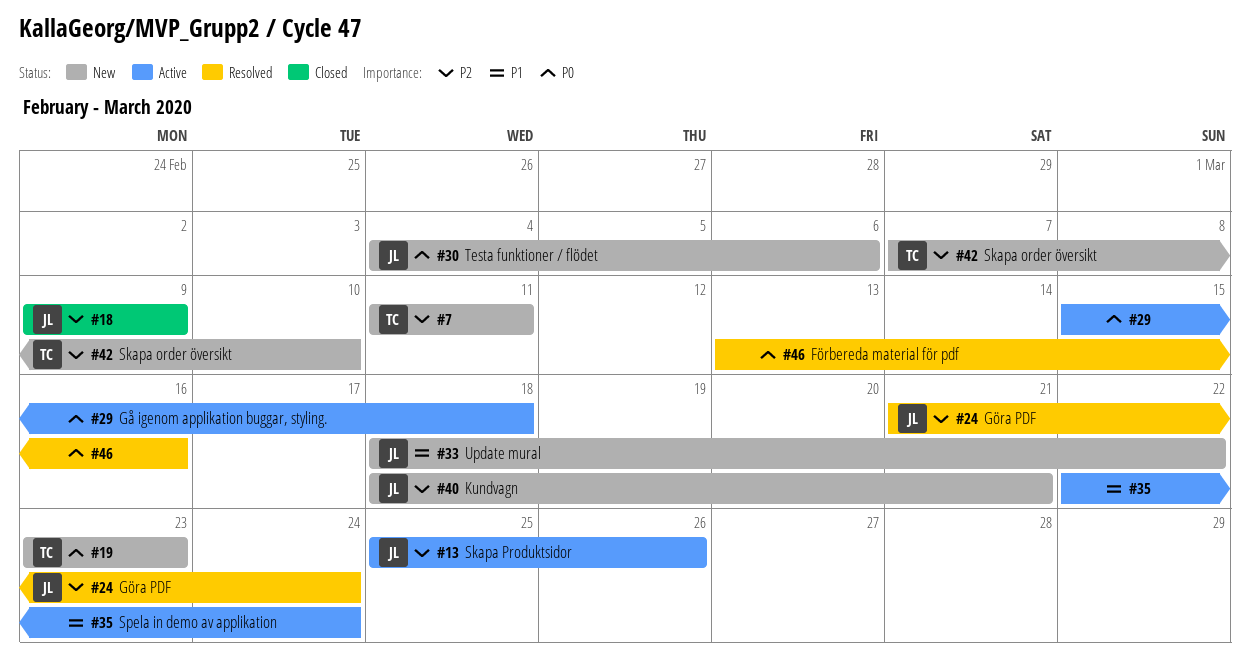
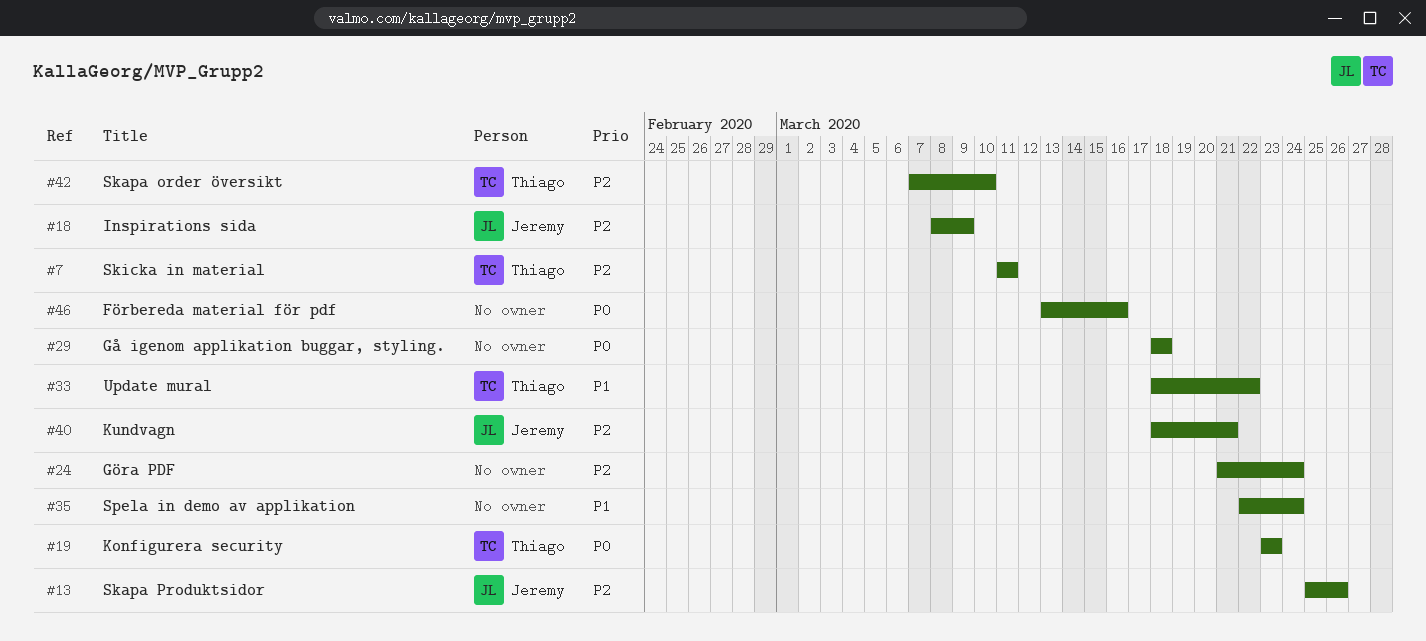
#18, start: Mar 9 -> Mar 8
#24, owner: Jeremy -> none
#29, start: Mar 15 -> Mar 18
#30: present -> none
#33, owner: Jeremy -> Thiago

